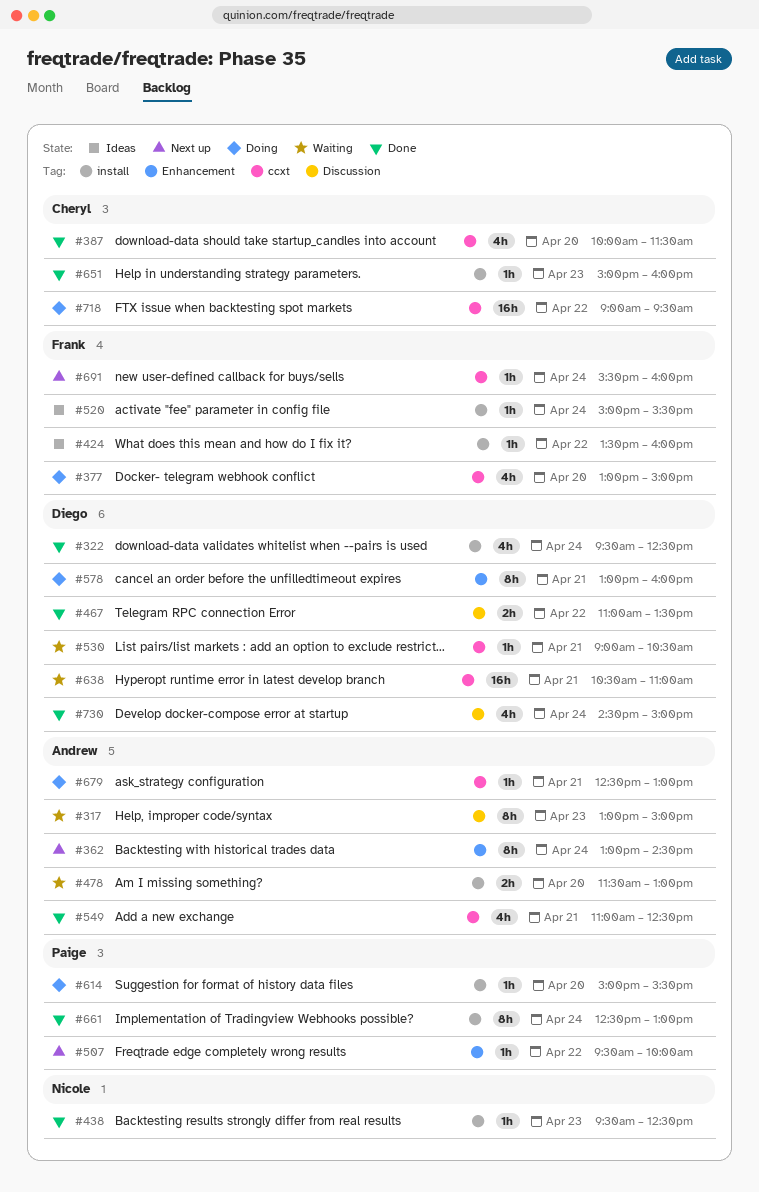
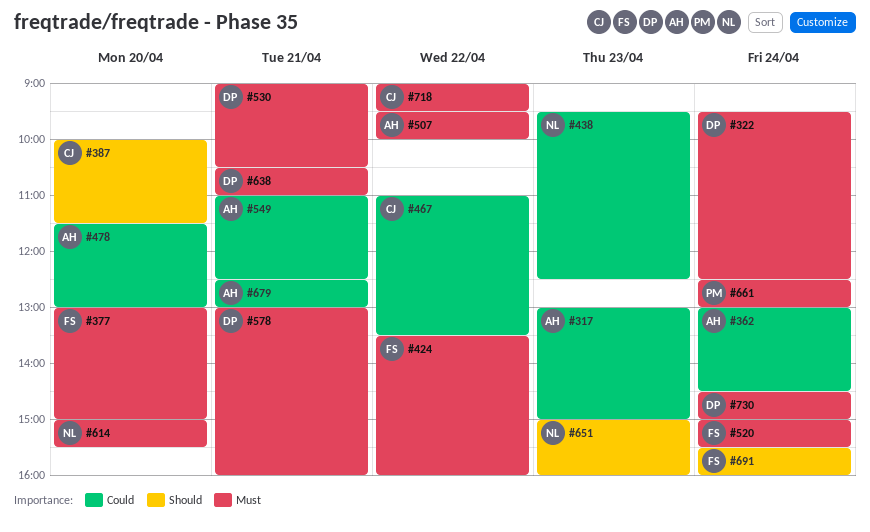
#467, owner: Diego -> Cheryl
#507, owner: Paige -> Andrew
#614, owner: Paige -> Nicole
#651, owner: Cheryl -> Nicole

